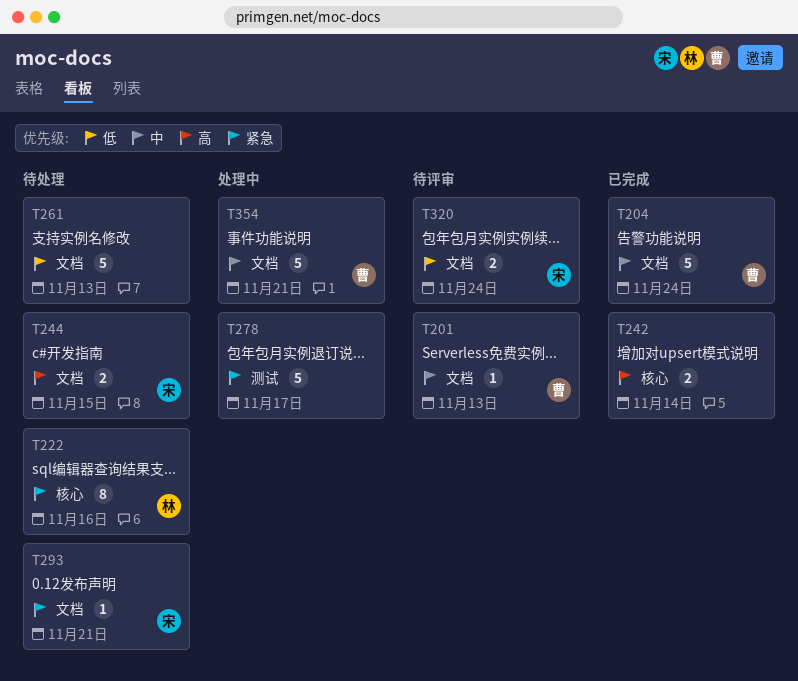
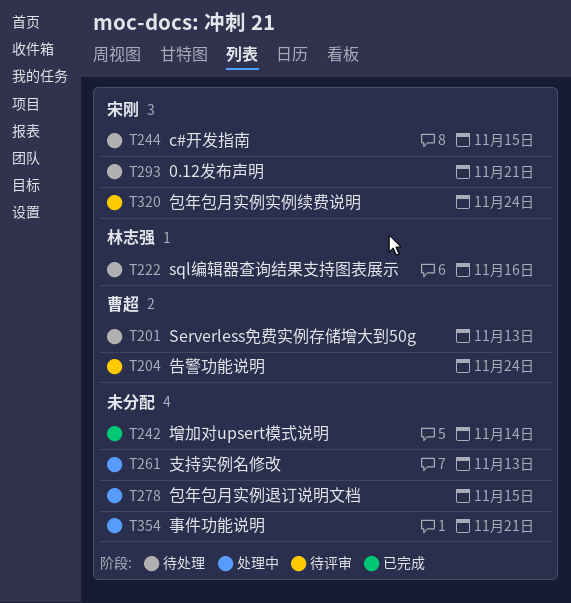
T201, status: 待评审 -> 待处理
T204, status: 已完成 -> 待评审
T261, status: 待处理 -> 处理中
T278, due: Nov 17 -> Nov 15
T354, owner: 曹超 -> none

